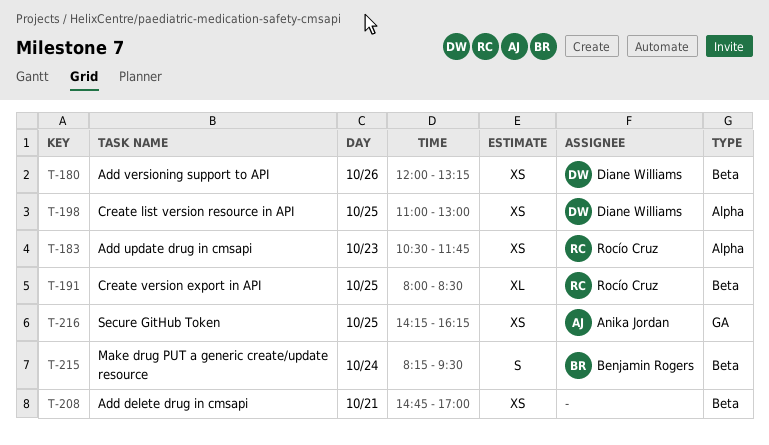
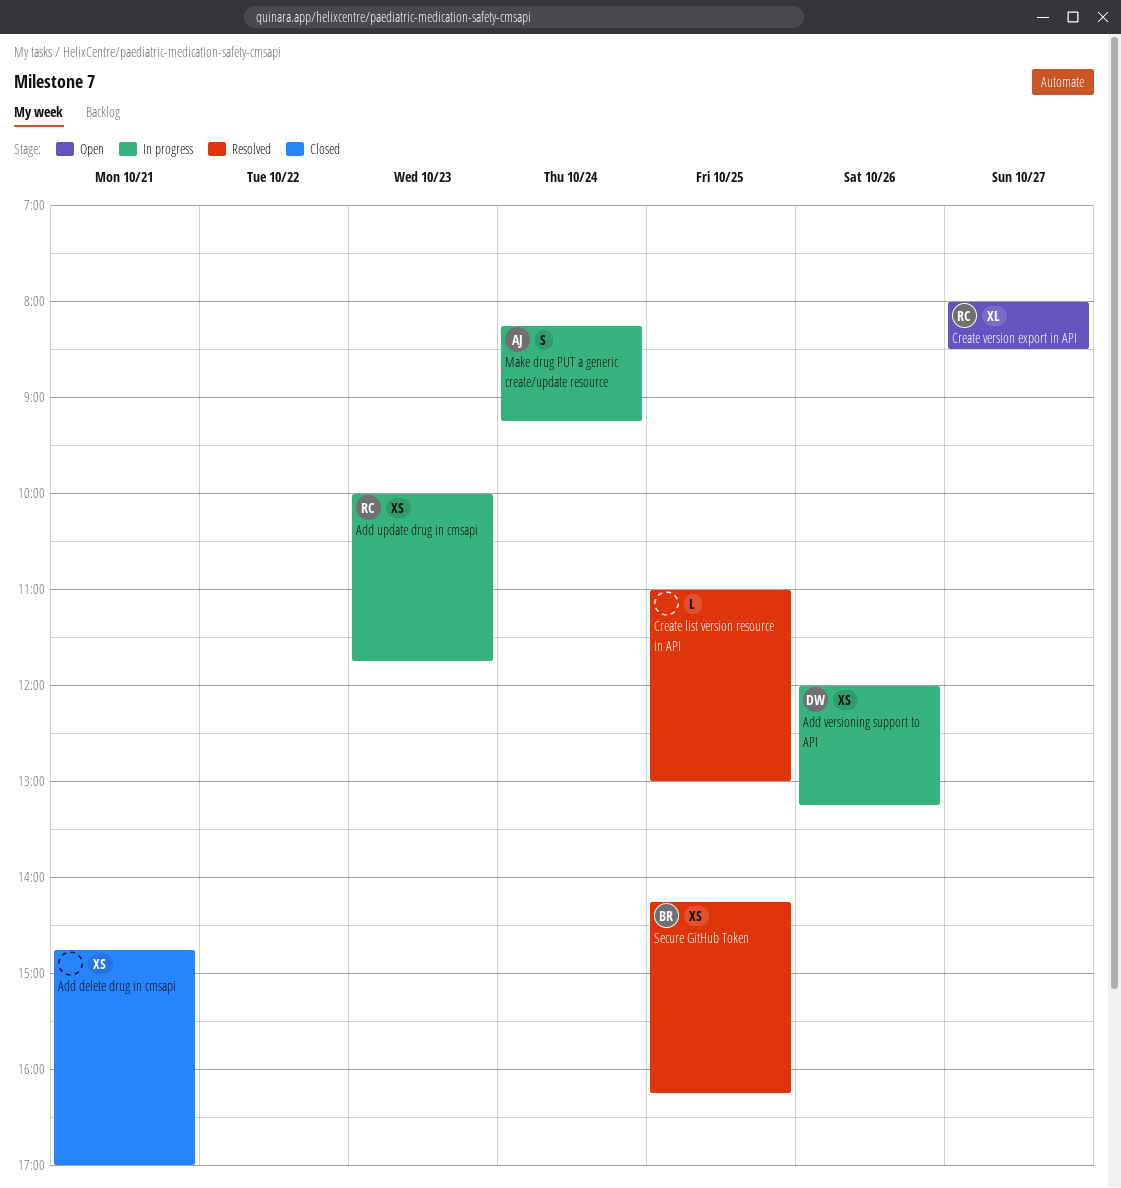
Add update drug in cmsapi, begins: 10:30 -> 10:00
Create list version resource in API, owner: Diane Williams -> none
Create list version resource in API, estimate: XS -> L
Create version export in API, day: Oct 25 -> Oct 27
Make drug PUT a generic create/update resource, owner: Benjamin Rogers -> Anika Jordan
Make drug PUT a generic create/update resource, ends: 09:30 -> 09:15
Secure GitHub Token, owner: Anika Jordan -> Benjamin Rogers

